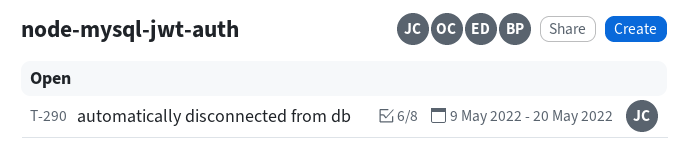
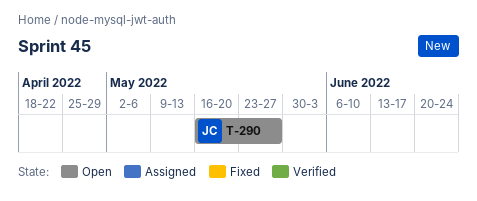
T-290, start: May 9 -> May 16
T-290, due: May 20 -> May 27

